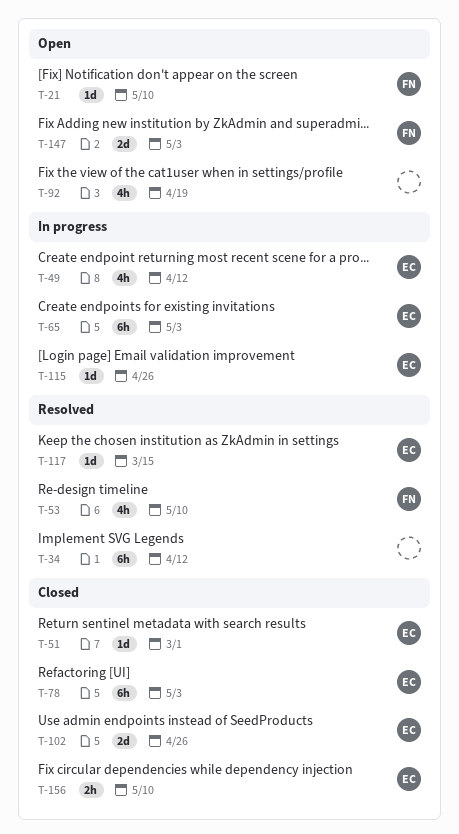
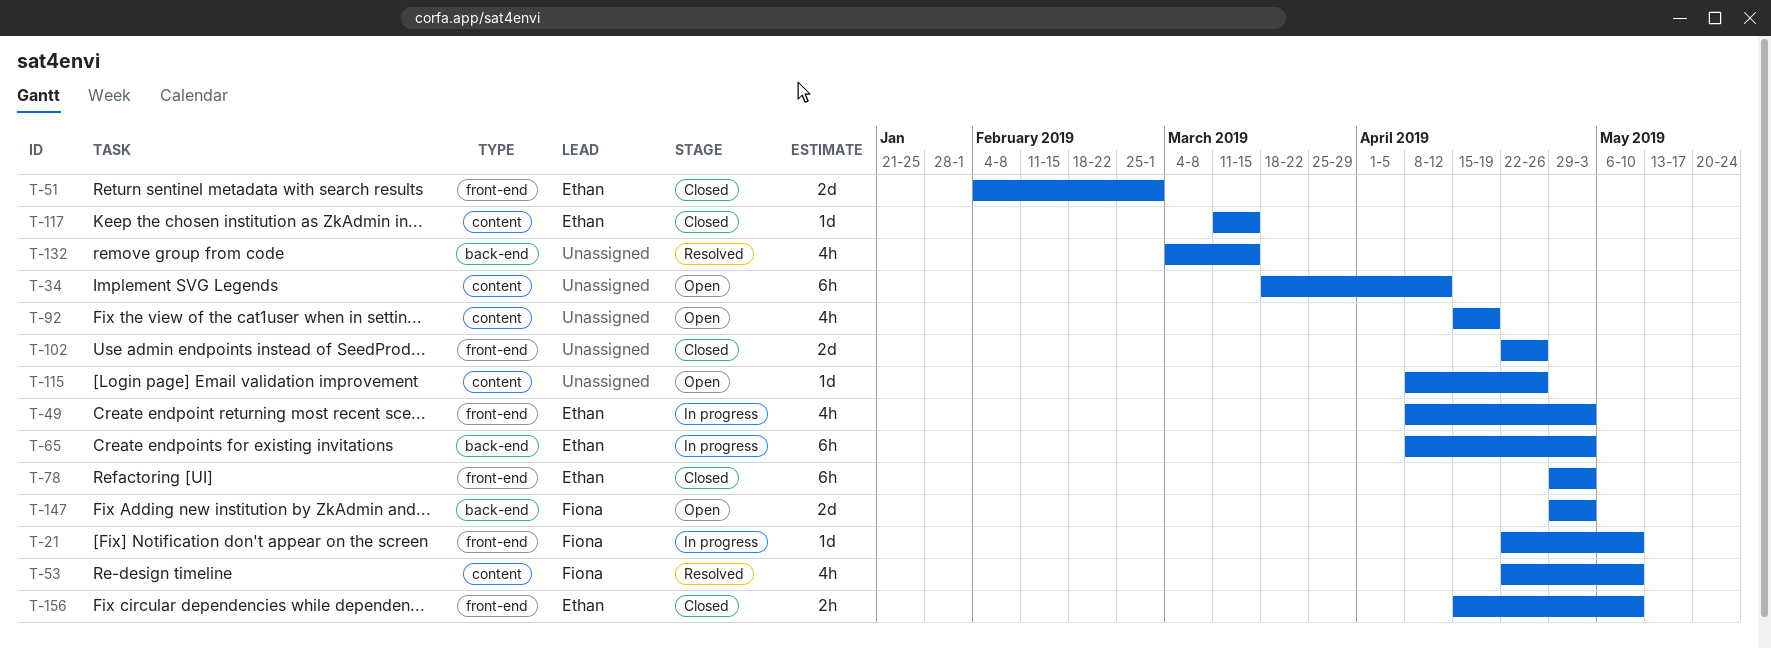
T-21, status: Open -> In progress
T-34, status: Resolved -> Open
T-49, due: Apr 12 -> May 3
T-51, estimate: 1d -> 2d
T-102, owner: Ethan -> none
T-115, status: In progress -> Open
T-115, owner: Ethan -> none
T-117, status: Resolved -> Closed
T-132: none -> present

